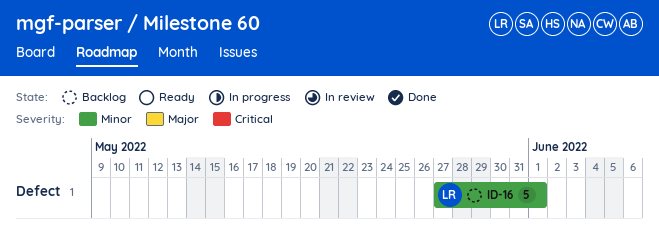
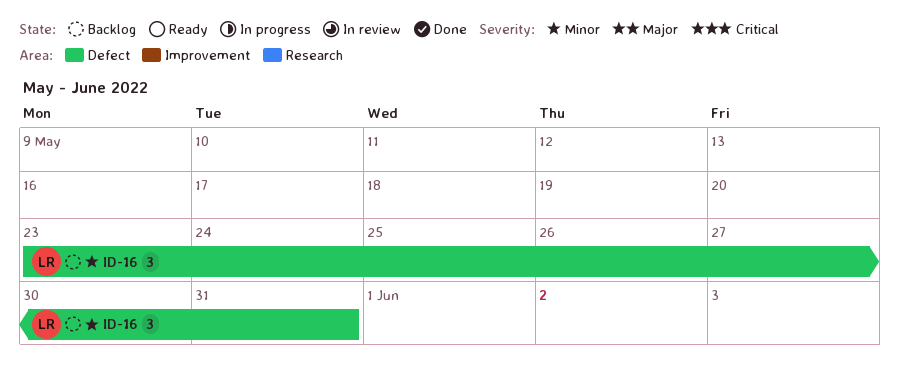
ID-16, estimate: 5 -> 3
ID-16, start: May 27 -> May 23
ID-16, due: Jun 1 -> May 31

